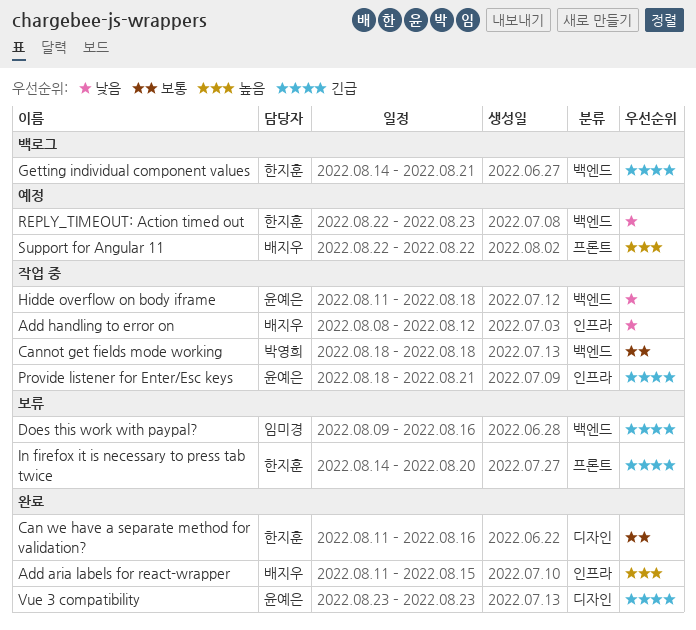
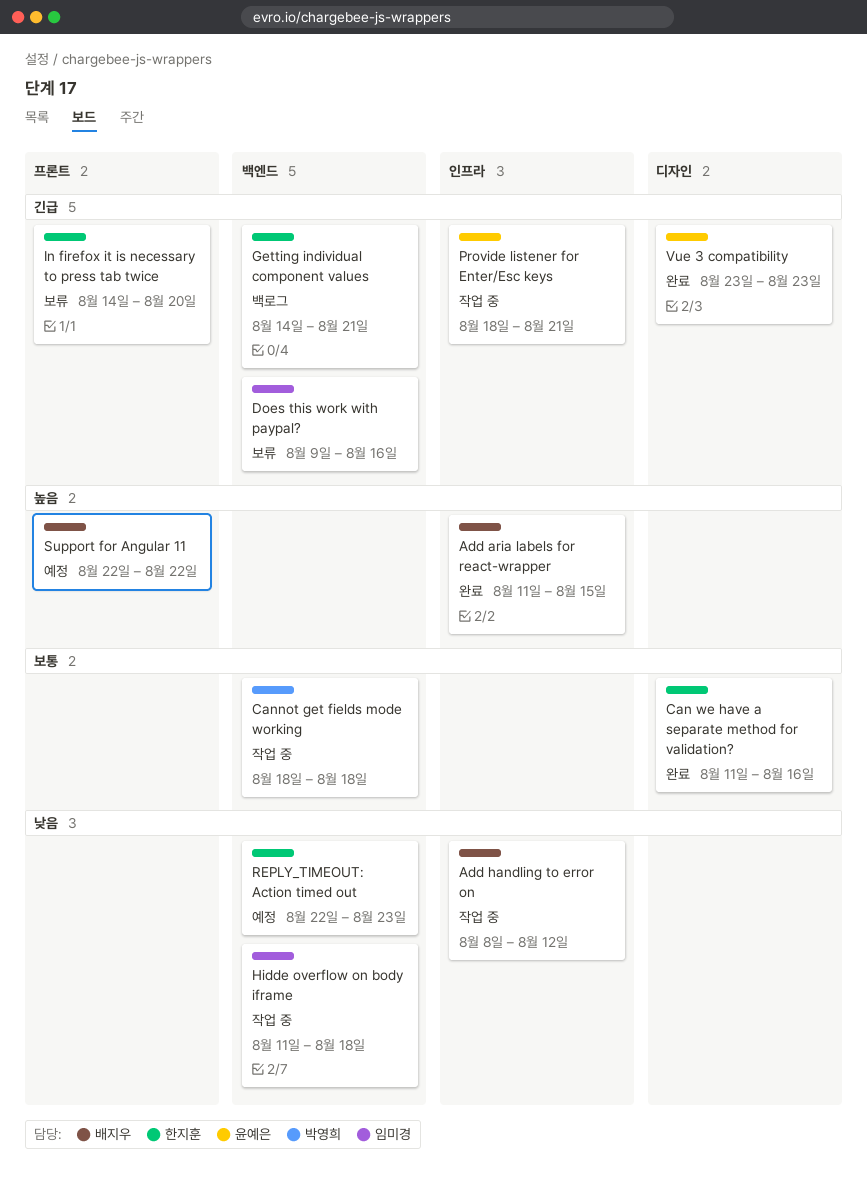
Hidde overflow on body iframe, owner: 윤예은 -> 임미경

